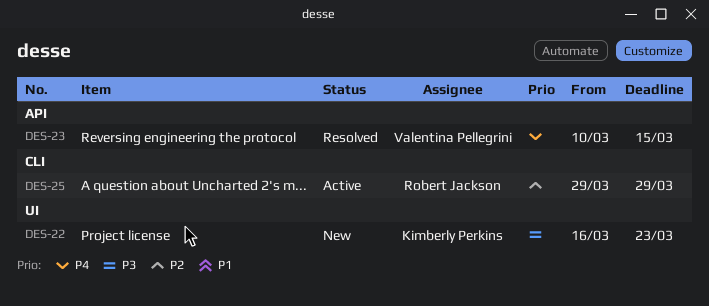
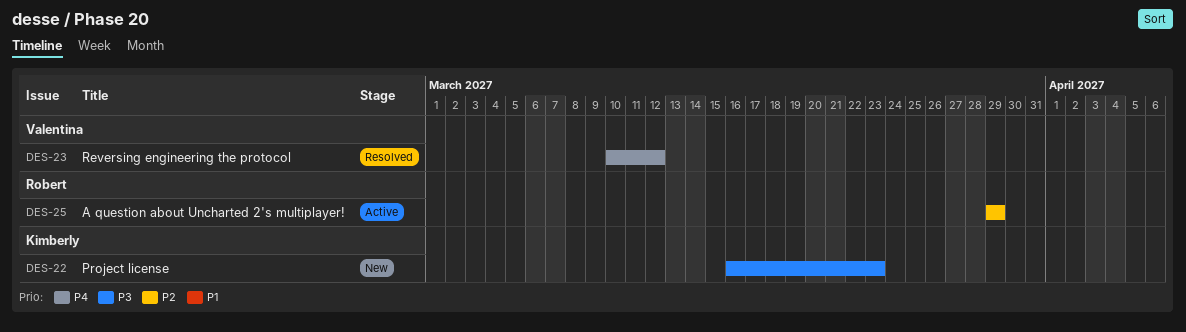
DES-23, due: Mar 15 -> Mar 12

